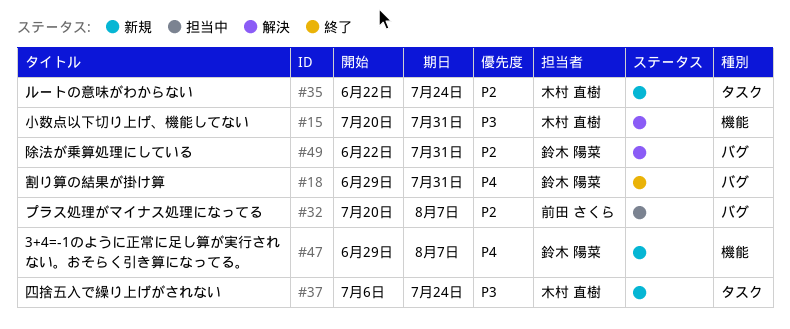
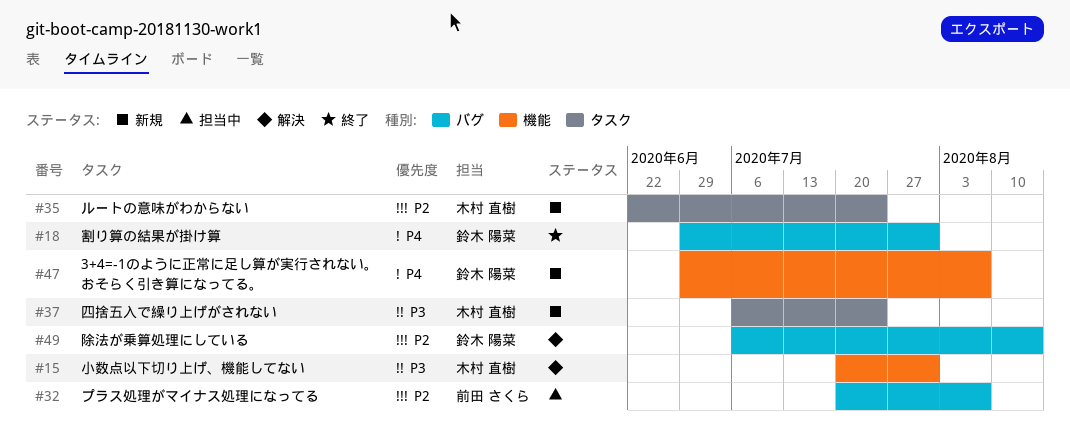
#49, start: Jun 22 -> Jul 6
#49, due: Jul 31 -> Aug 14

